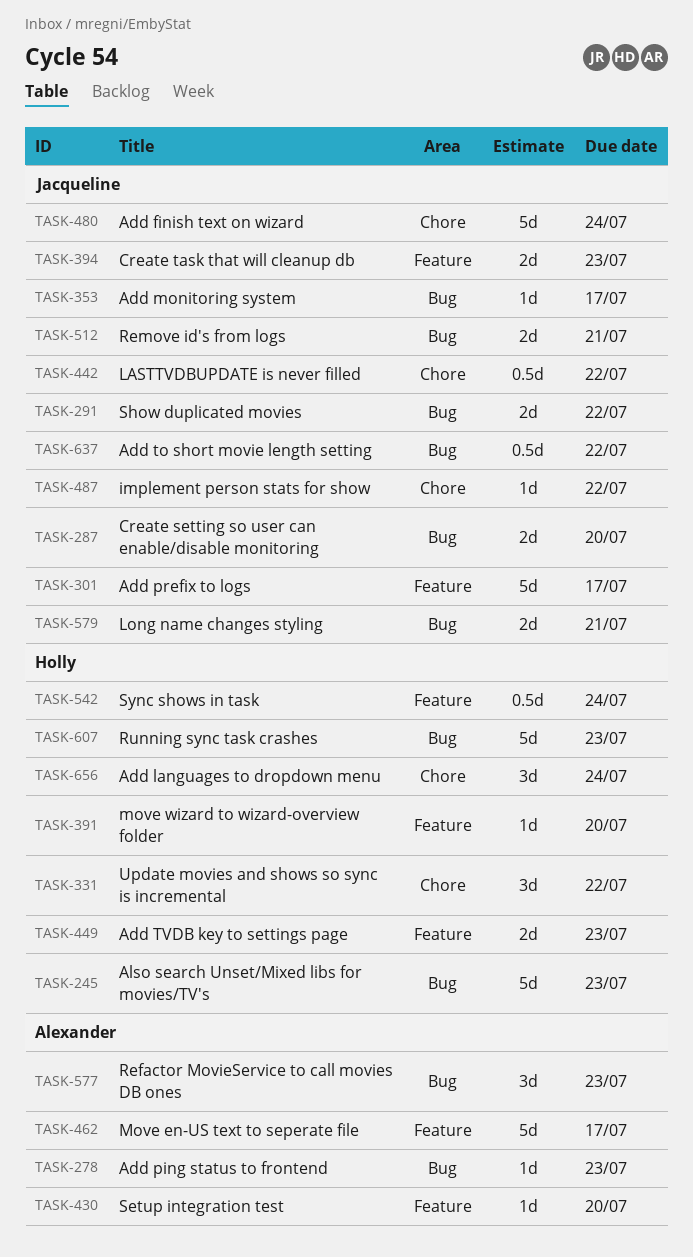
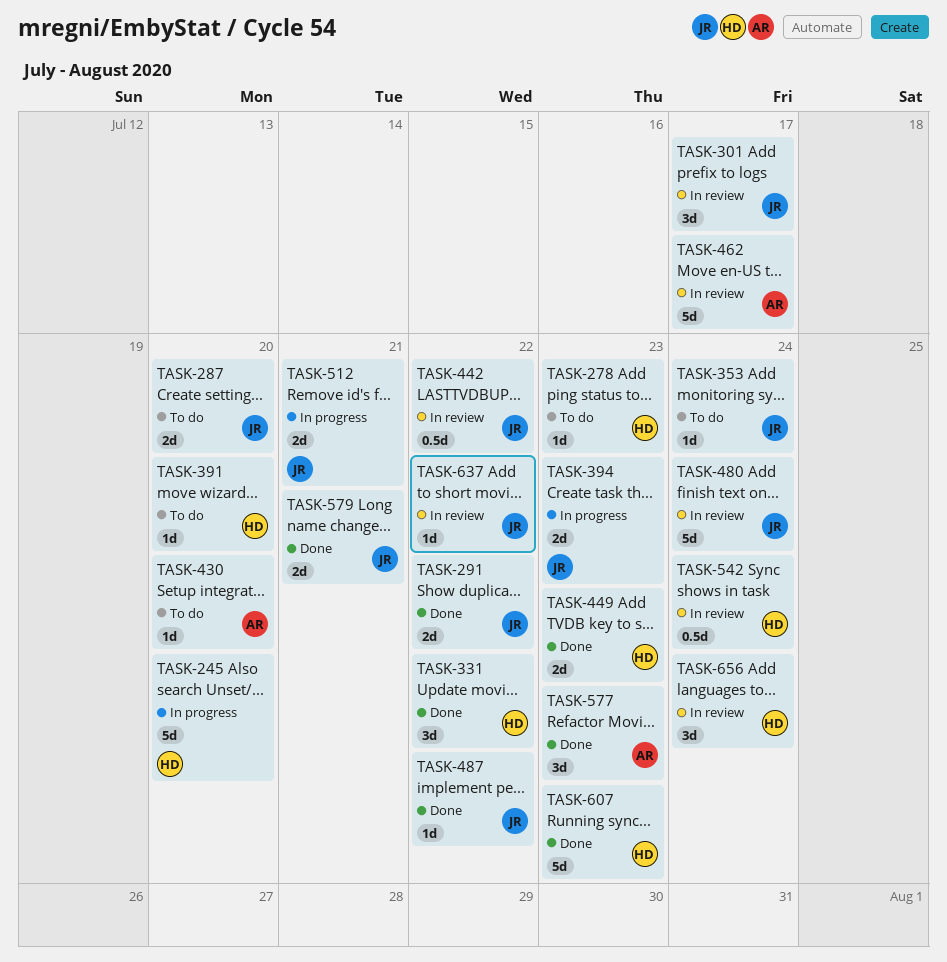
TASK-245, due: Jul 23 -> Jul 20
TASK-278, owner: Alexander -> Holly
TASK-301, estimate: 5d -> 3d
TASK-353, due: Jul 17 -> Jul 24
TASK-637, estimate: 0.5d -> 1d

